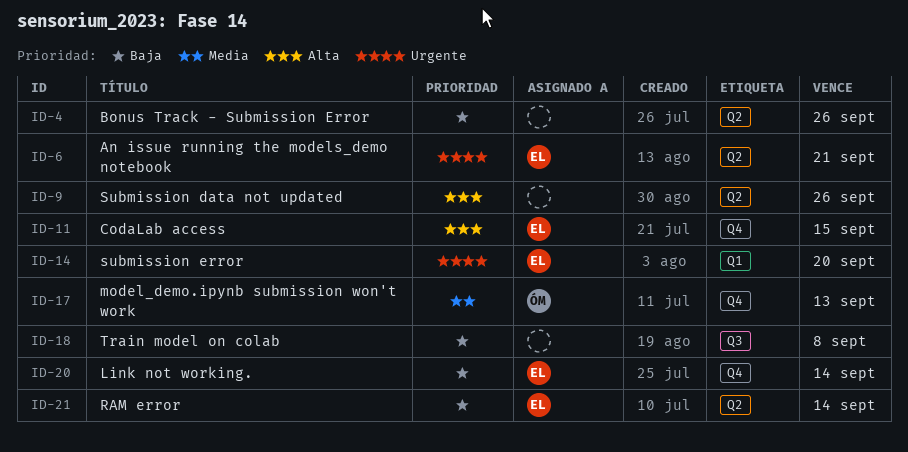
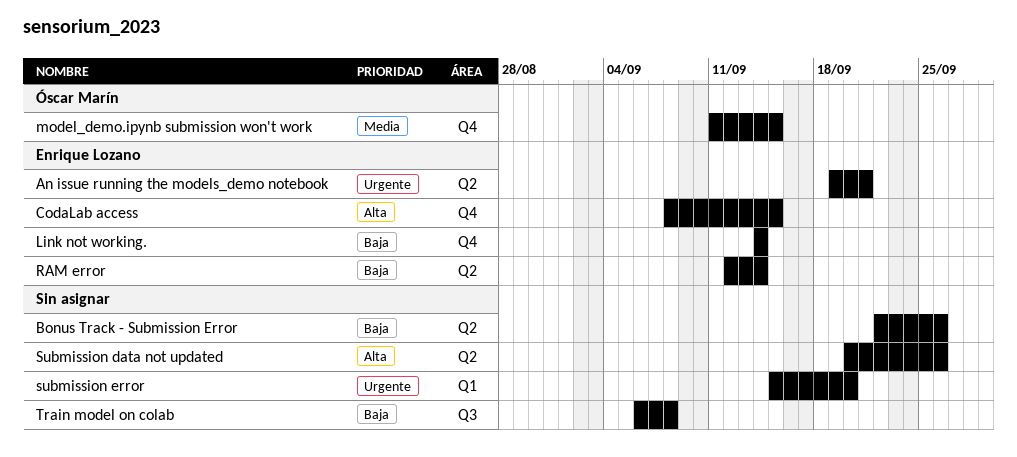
model_demo.ipynb submission won't work, due: Sep 13 -> Sep 15
submission error, owner: Enrique Lozano -> none

